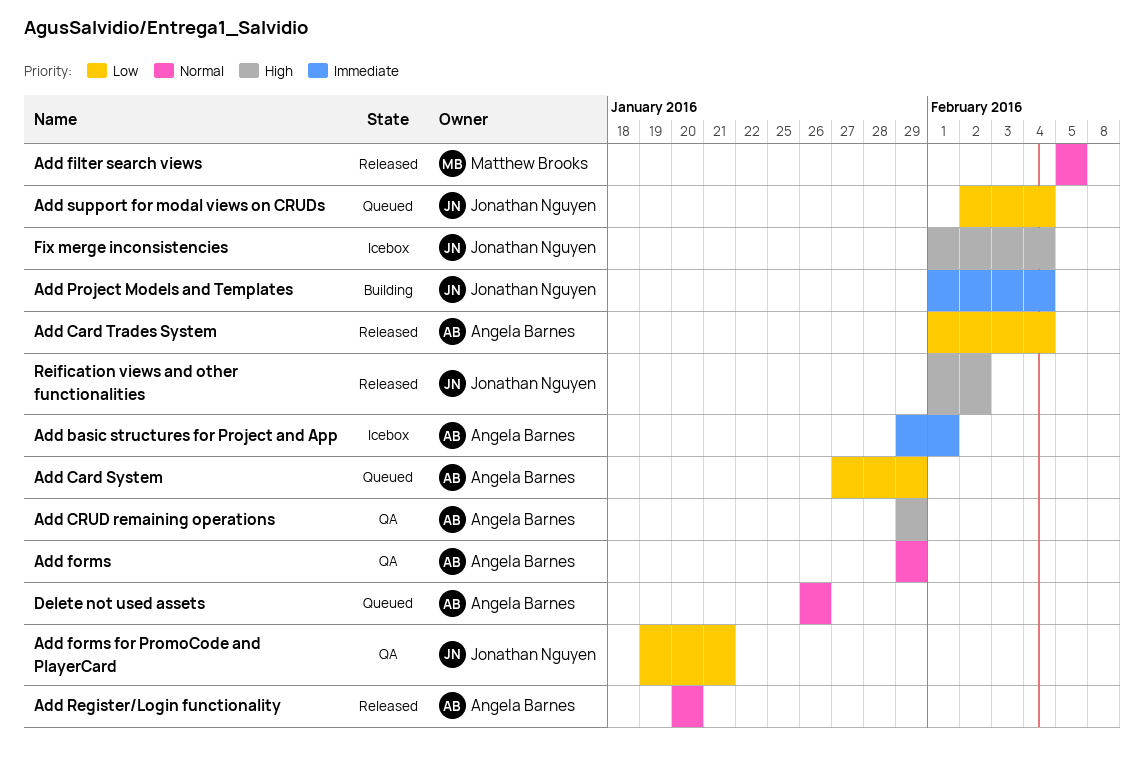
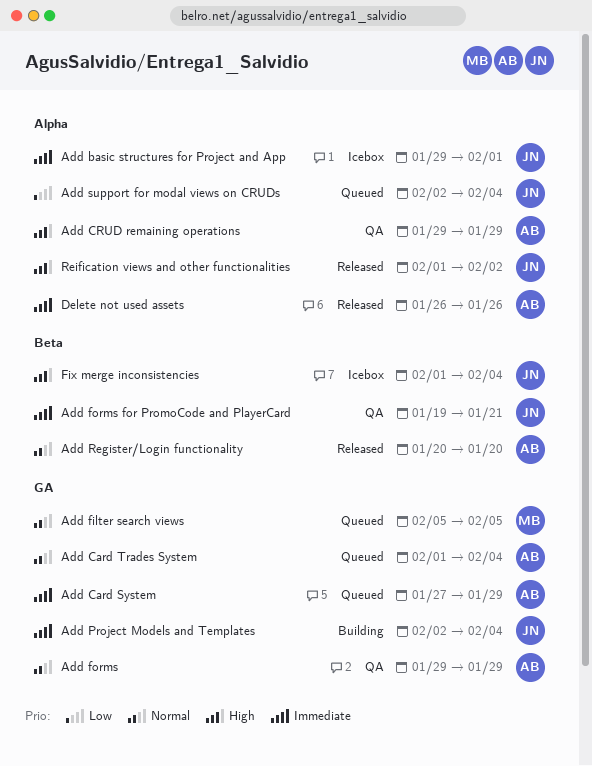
Add basic structures for Project and App, owner: Angela Barnes -> Jonathan Nguyen
Add Card System, priority: Low -> Immediate
Add Card Trades System, status: Released -> Queued
Add Card Trades System, priority: Low -> Normal
Add filter search views, status: Released -> Queued
Add forms for PromoCode and PlayerCard, priority: Low -> Immediate
Add Project Models and Templates, start: Feb 1 -> Feb 2
Delete not used assets, status: Queued -> Released
Delete not used assets, priority: Normal -> Immediate

